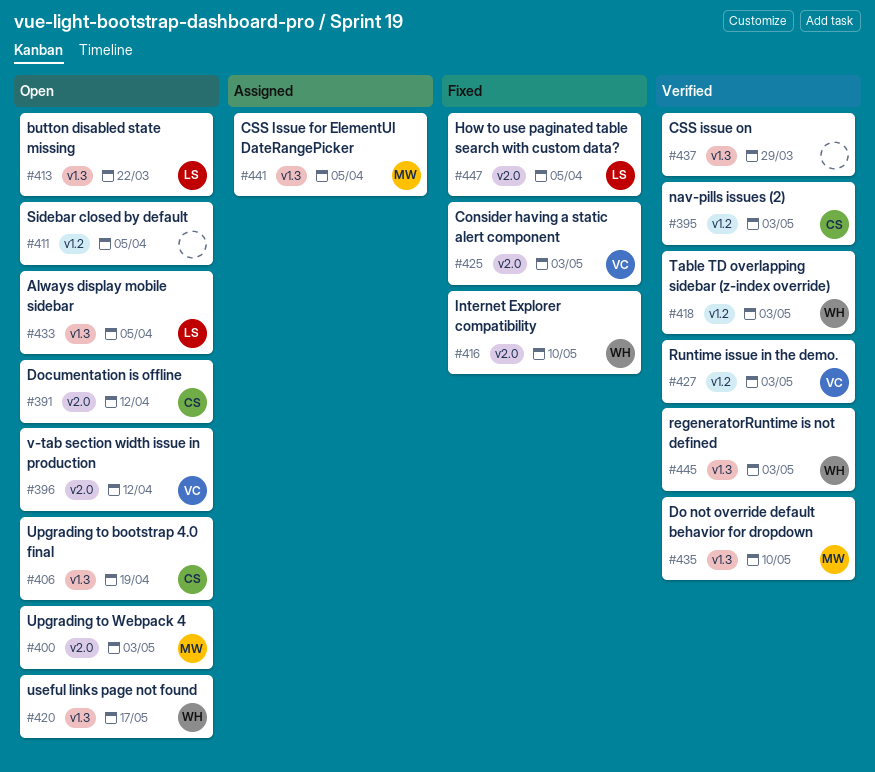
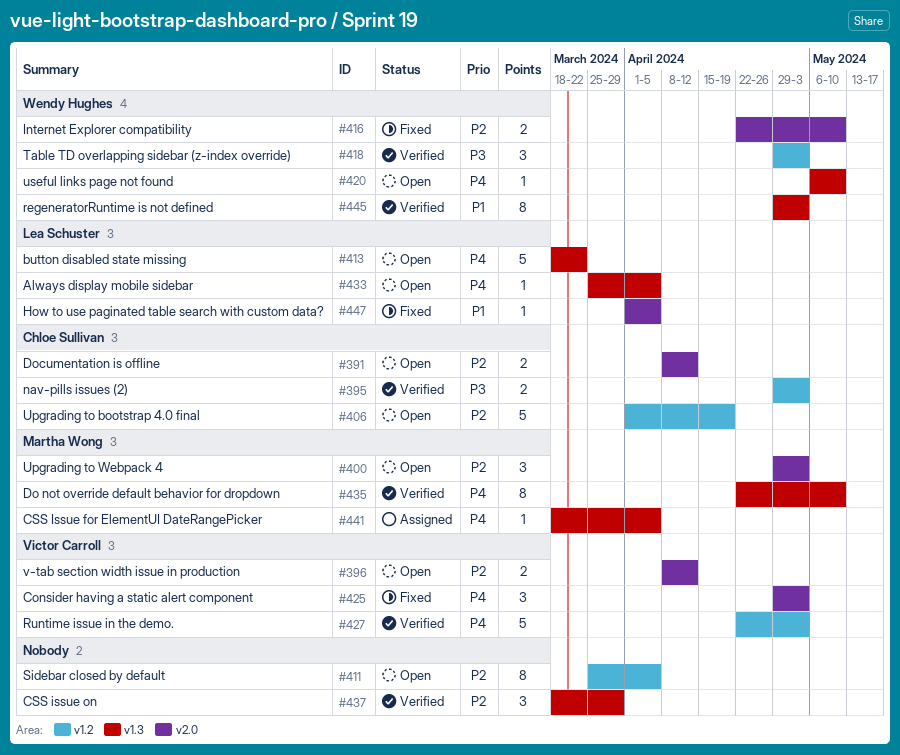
#406, label: v1.3 -> v1.2
#420, due: May 17 -> May 10

